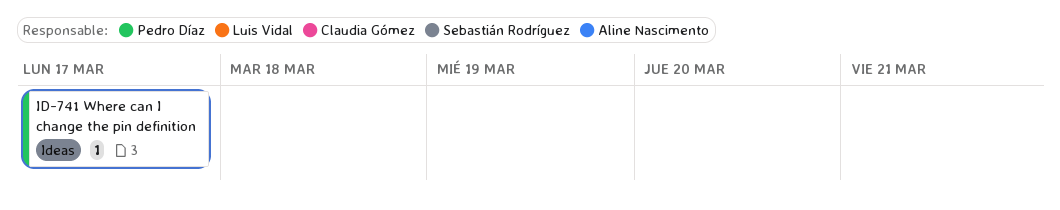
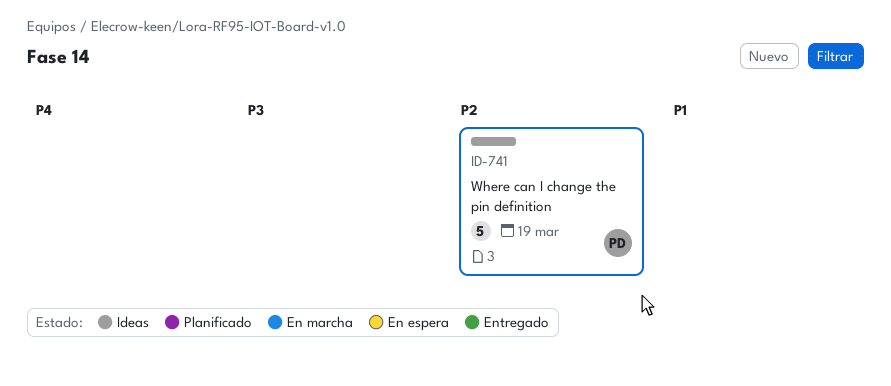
ID-741, estimate: 1 -> 5
ID-741, due: Mar 17 -> Mar 19

